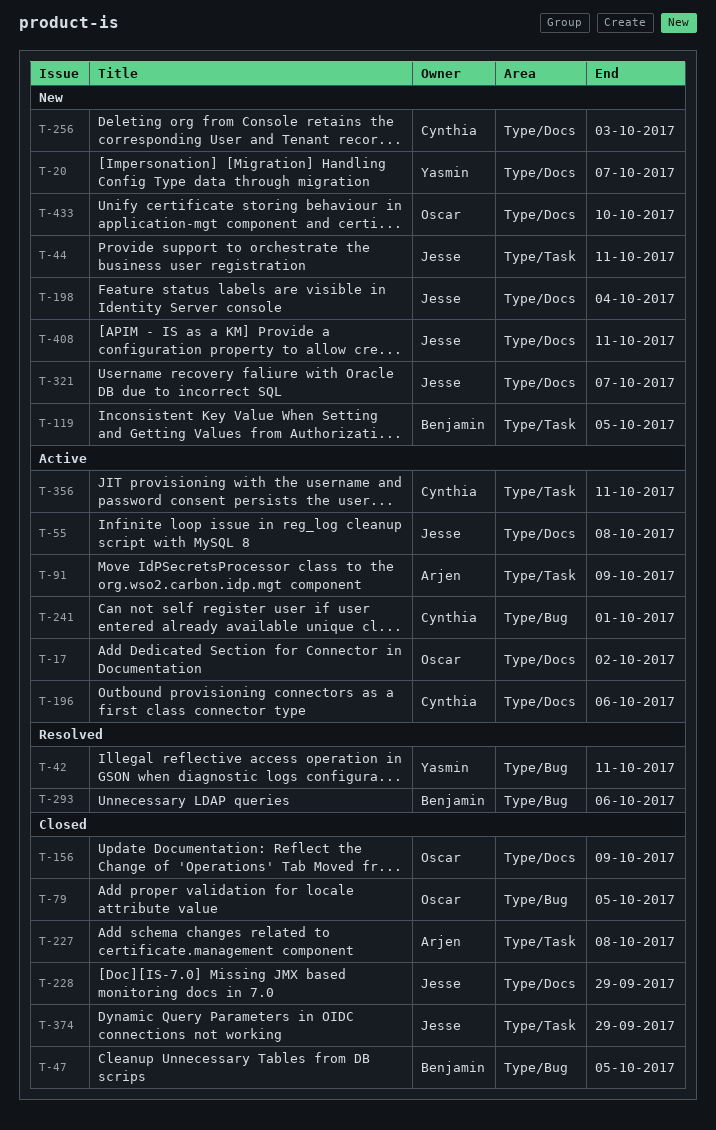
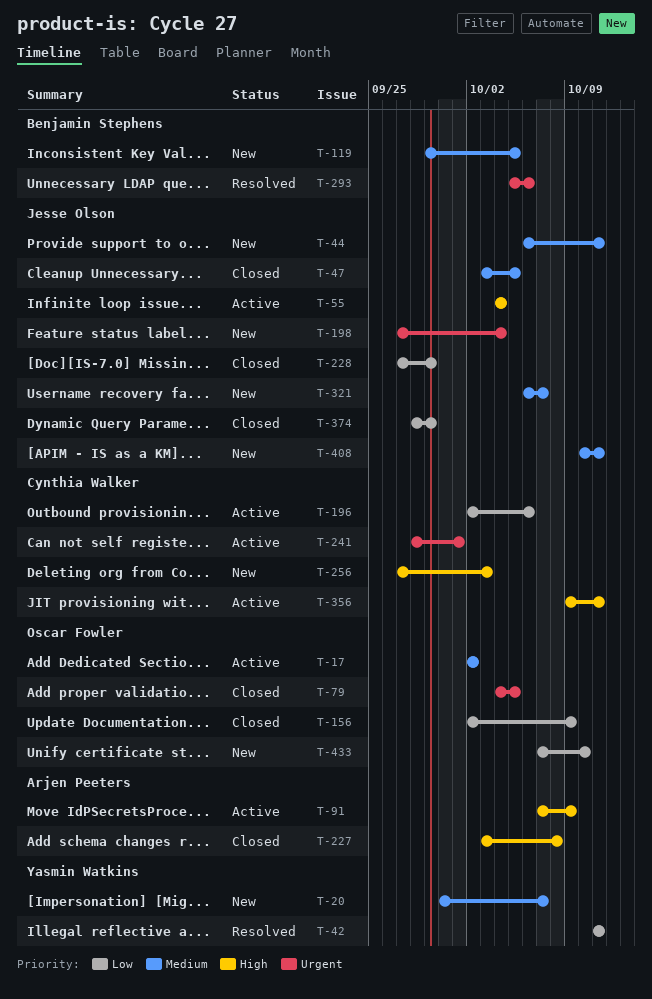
T-47, owner: Benjamin Stephens -> Jesse Olson
T-55, due: Oct 8 -> Oct 4

